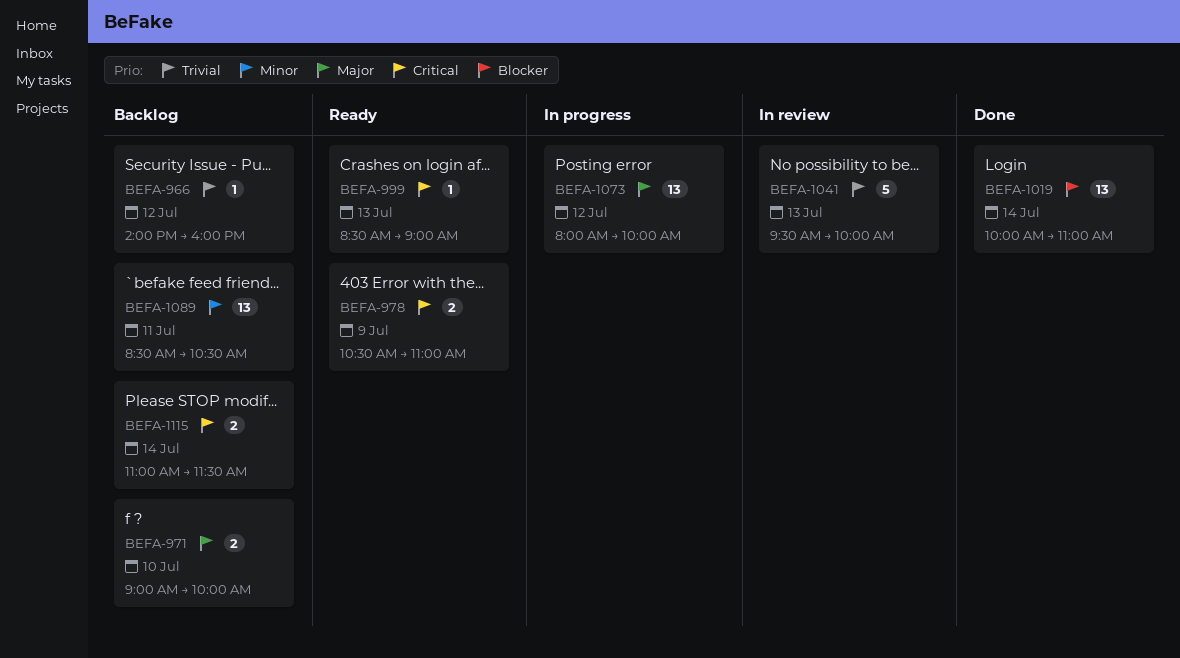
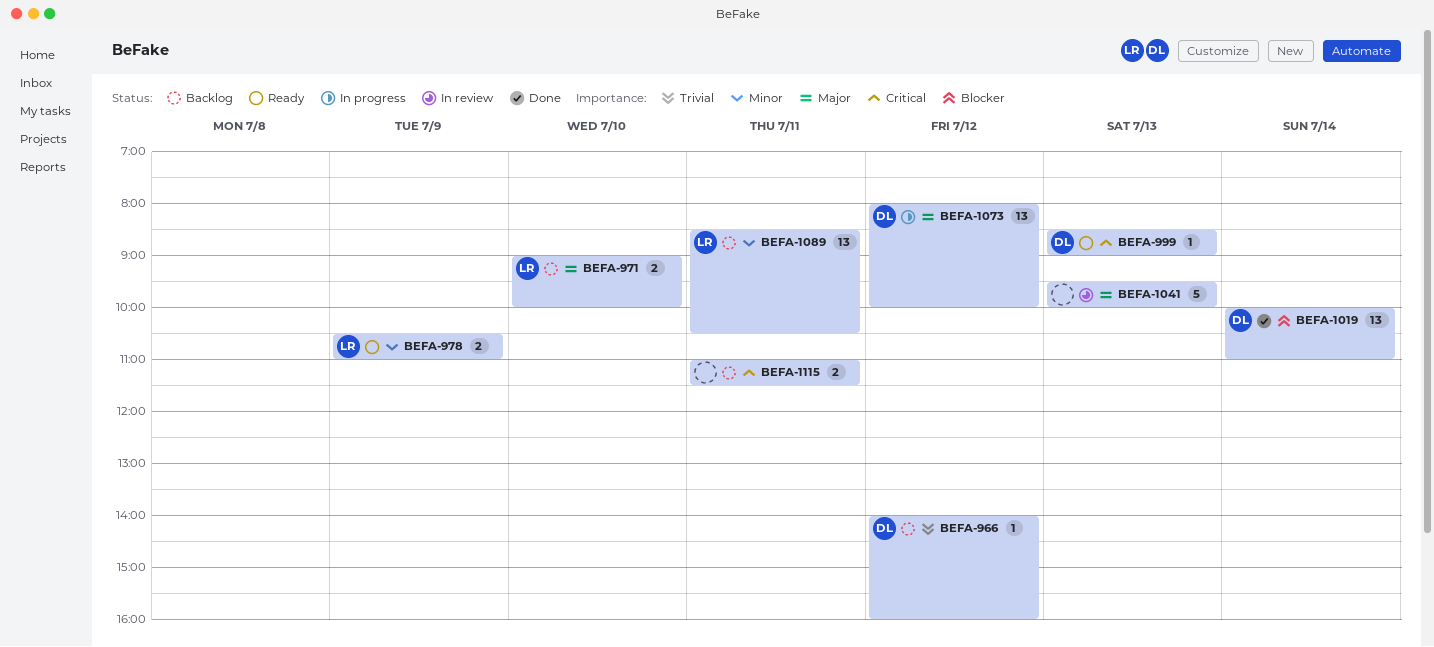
BEFA-978, priority: Critical -> Minor
BEFA-1041, priority: Trivial -> Major
BEFA-1115, day: Jul 14 -> Jul 11

